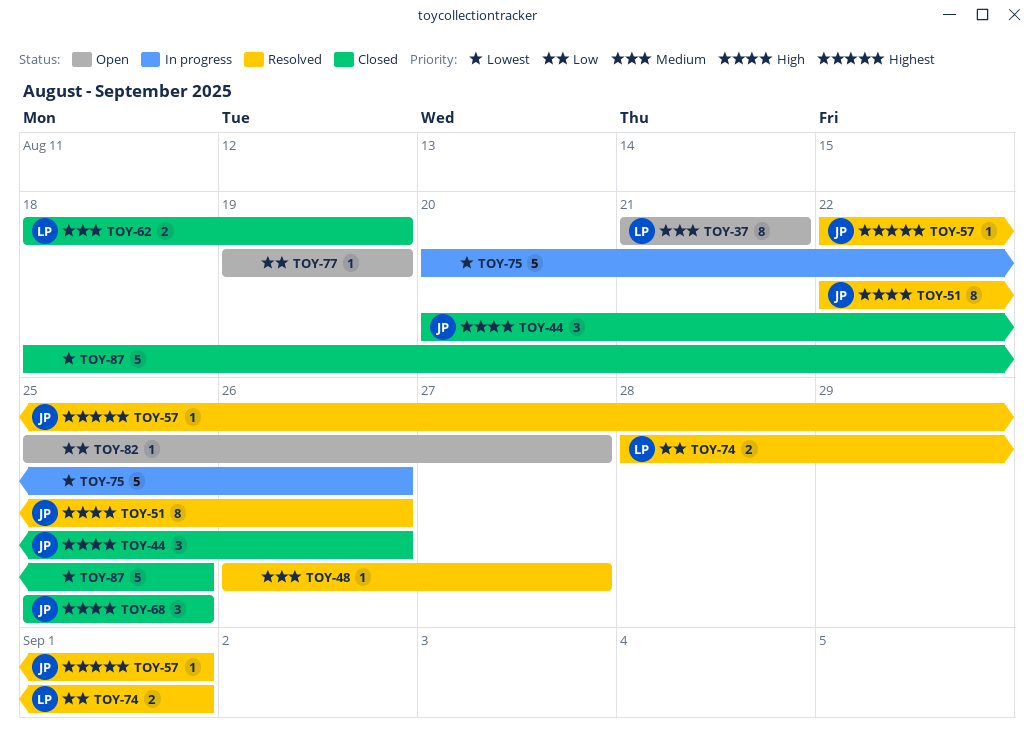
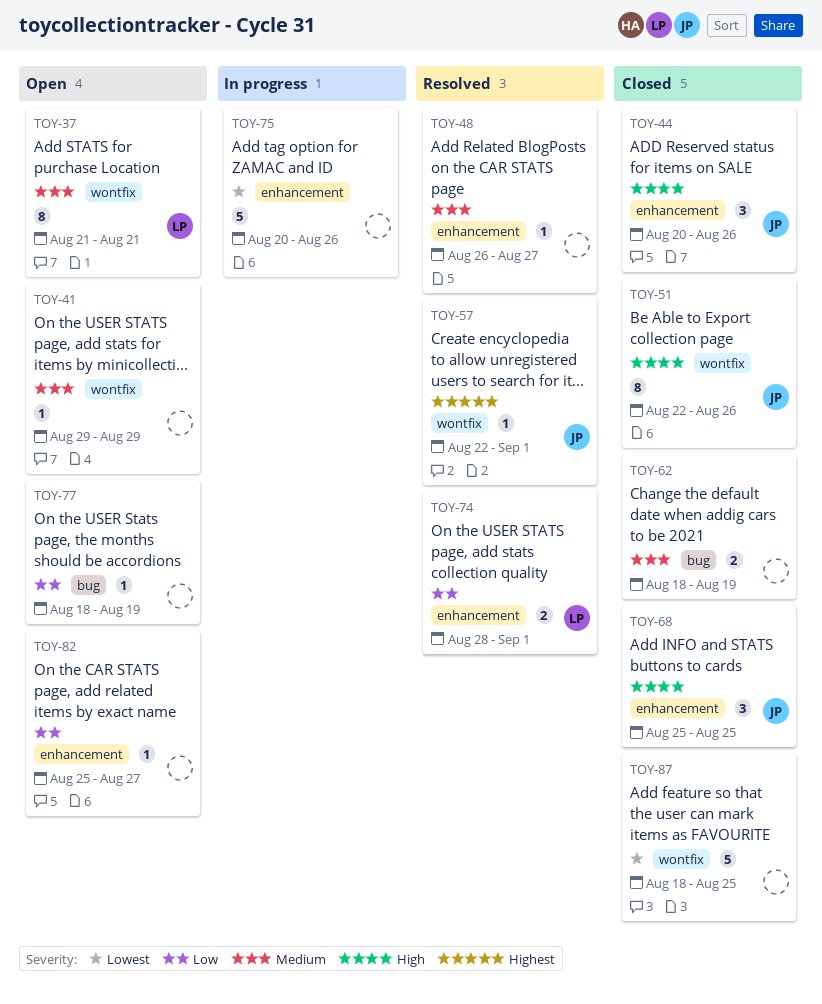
TOY-41: none -> present
TOY-51, status: Resolved -> Closed
TOY-62, owner: LP -> none
TOY-77, start: Aug 19 -> Aug 18

